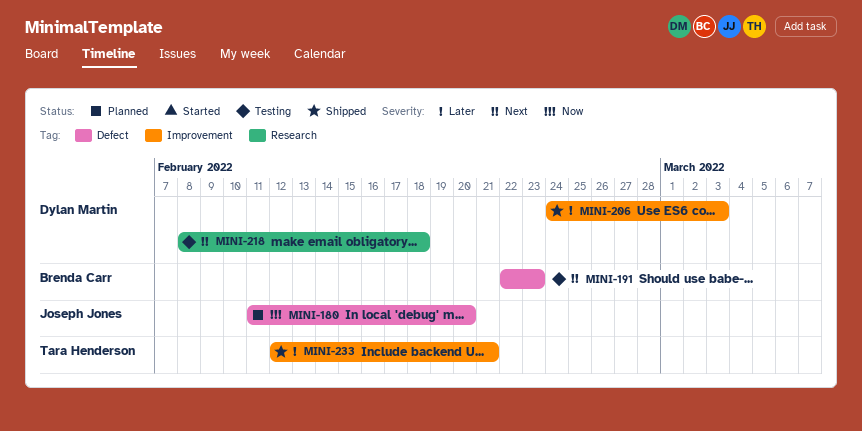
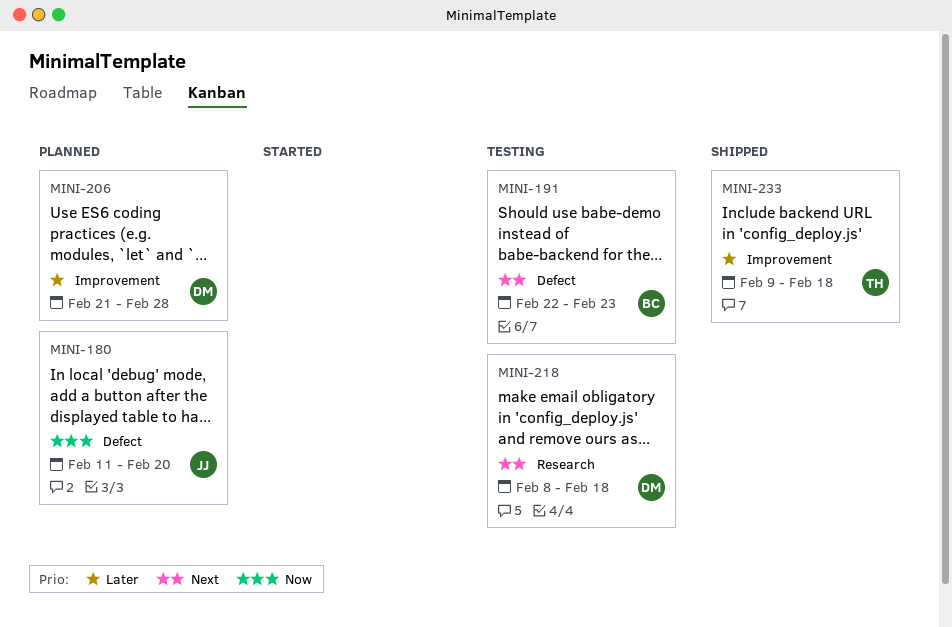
MINI-206, status: Shipped -> Planned
MINI-206, start: Feb 24 -> Feb 21
MINI-206, due: Mar 3 -> Feb 28
MINI-233, start: Feb 12 -> Feb 9
MINI-233, due: Feb 21 -> Feb 18

